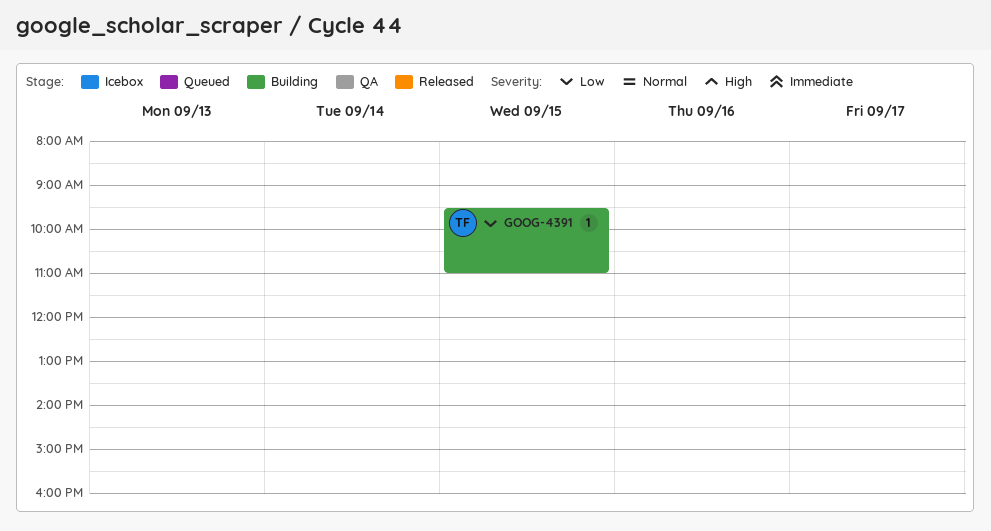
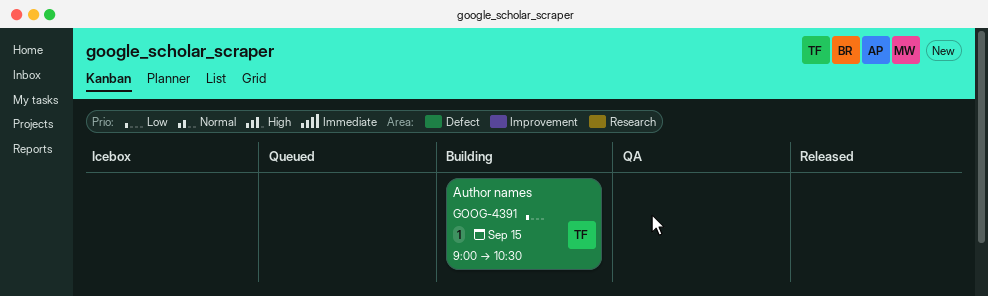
GOOG-4391, begins: 09:30 -> 09:00
GOOG-4391, ends: 11:00 -> 10:30

